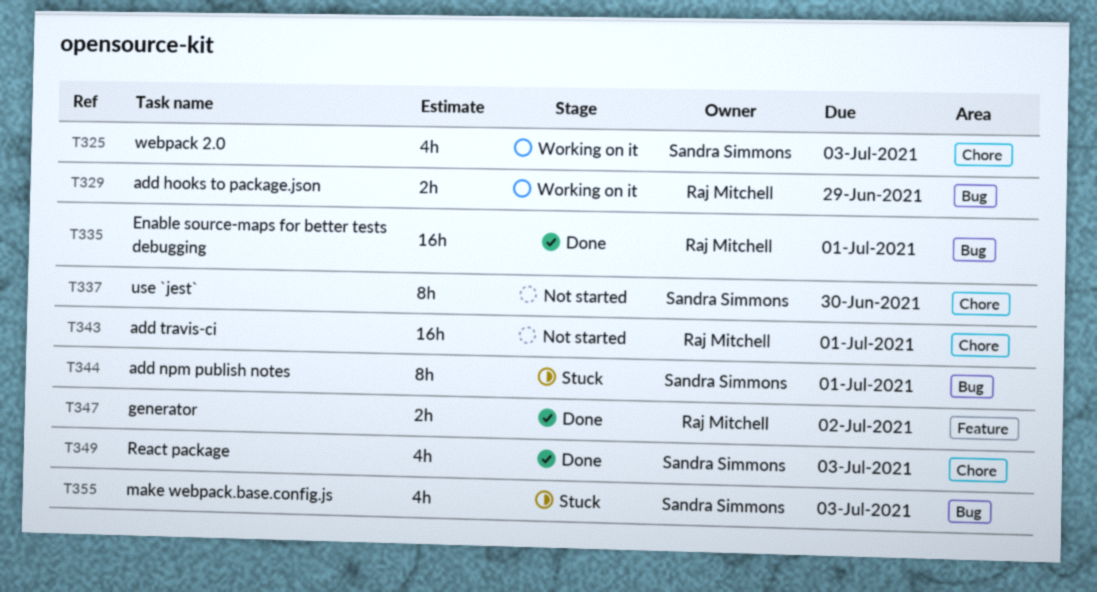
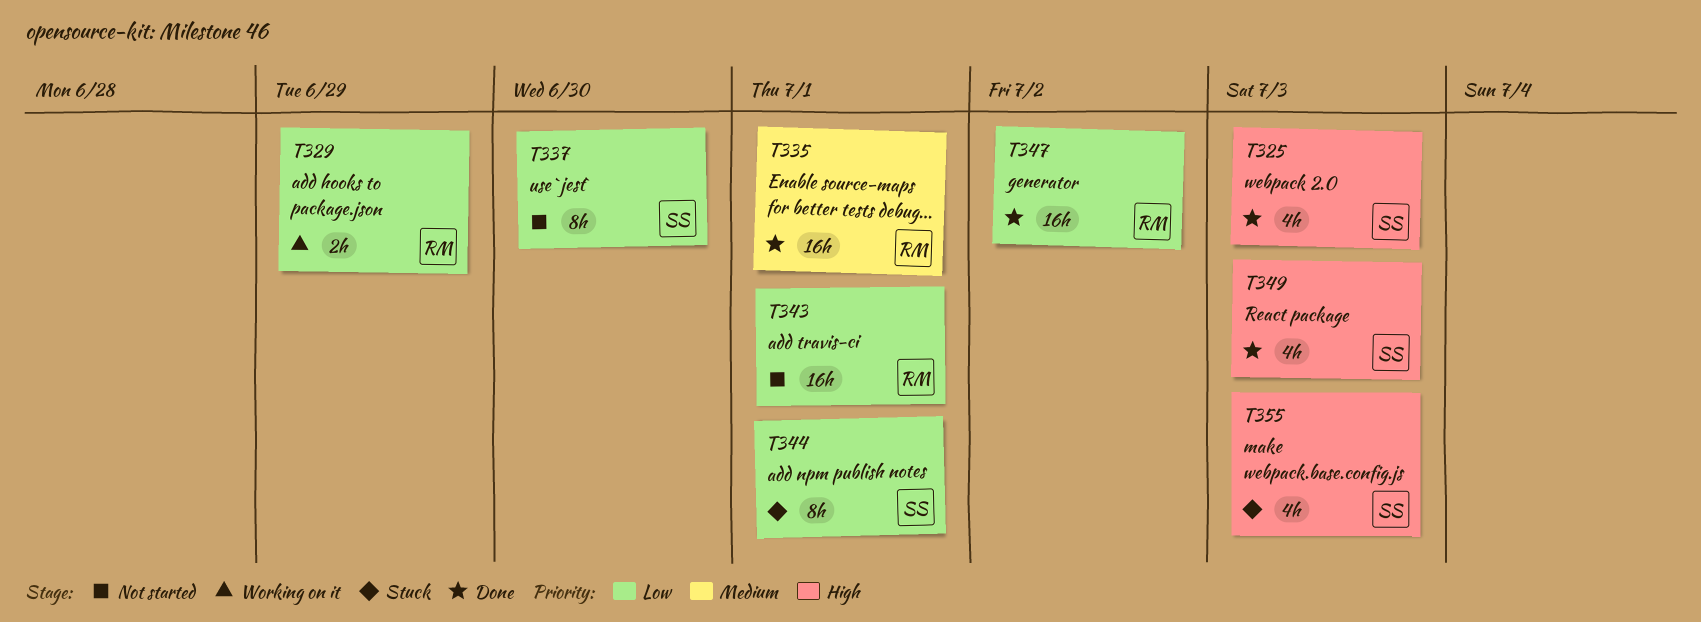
T325, status: Working on it -> Done
T347, estimate: 2h -> 16h

